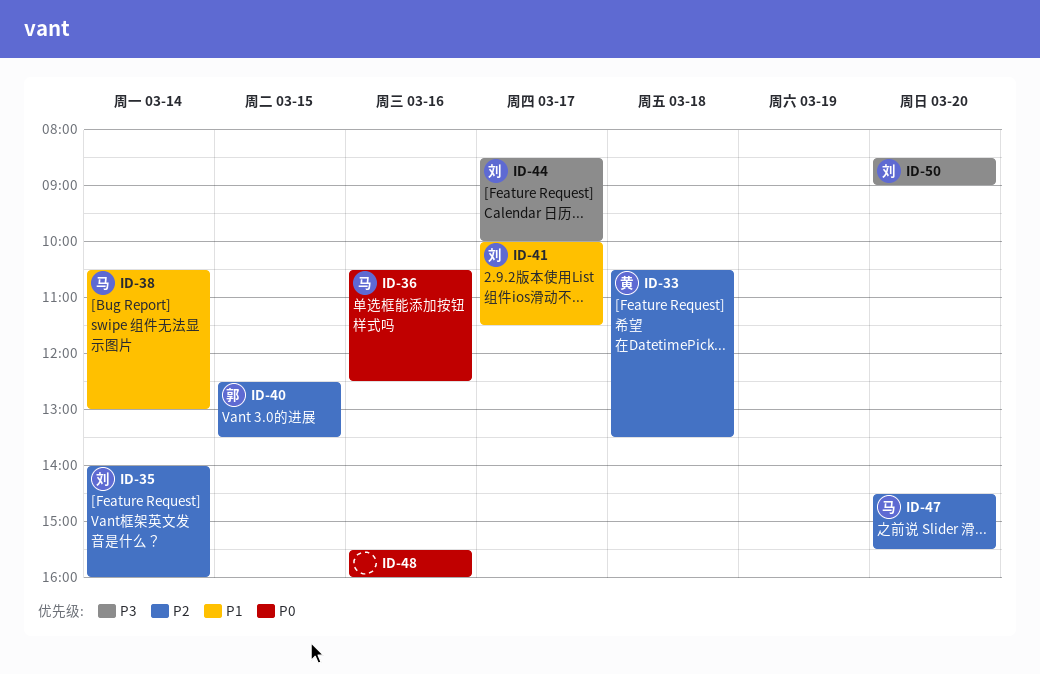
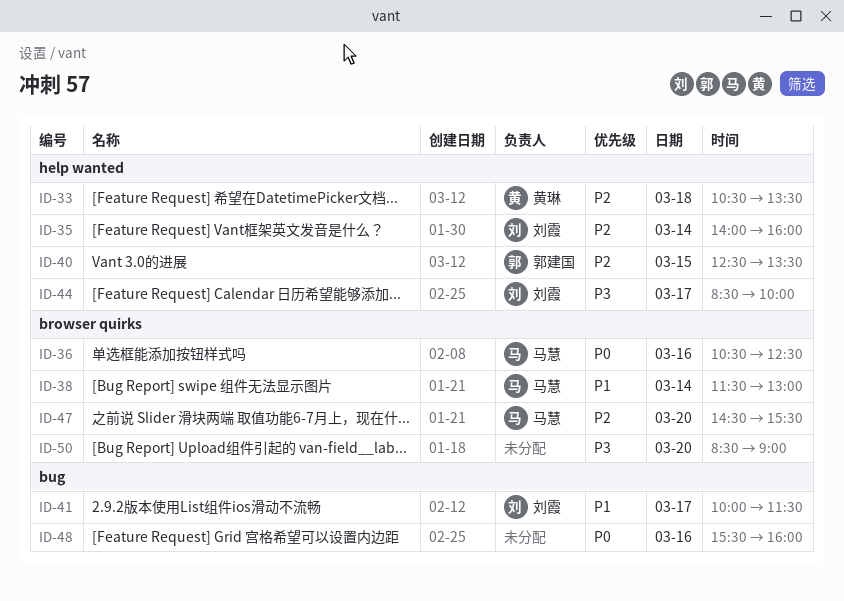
ID-38, begins: 10:30 -> 11:30
ID-50, owner: 刘霞 -> none

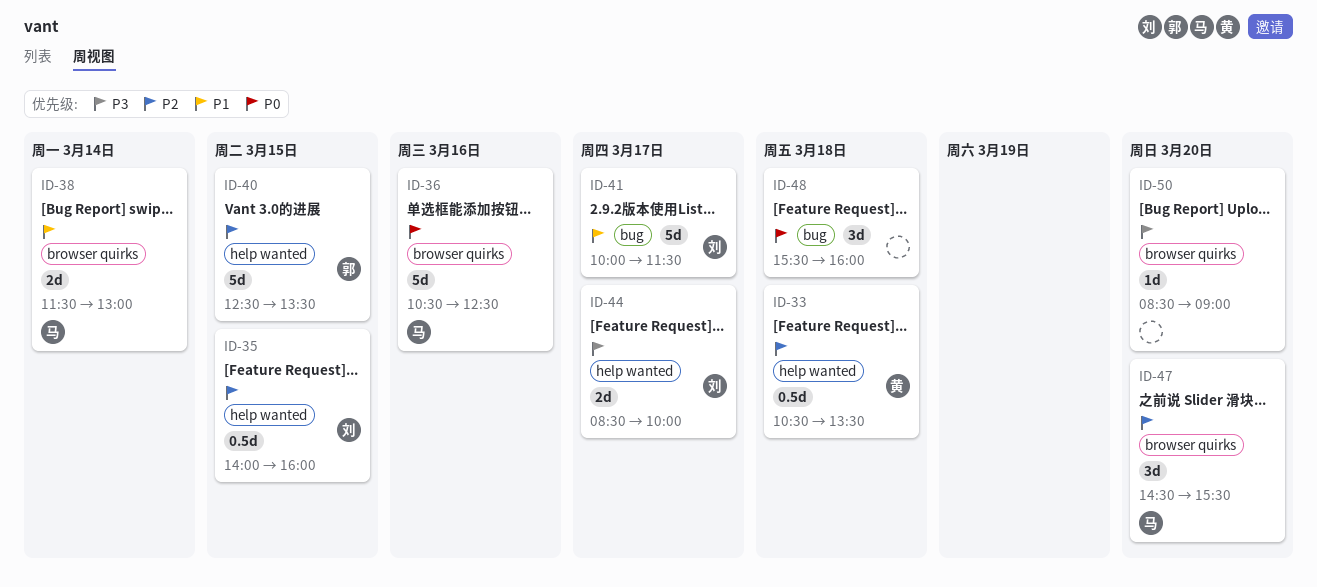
ID-35, day: Mar 14 -> Mar 15
ID-48, day: Mar 16 -> Mar 18

